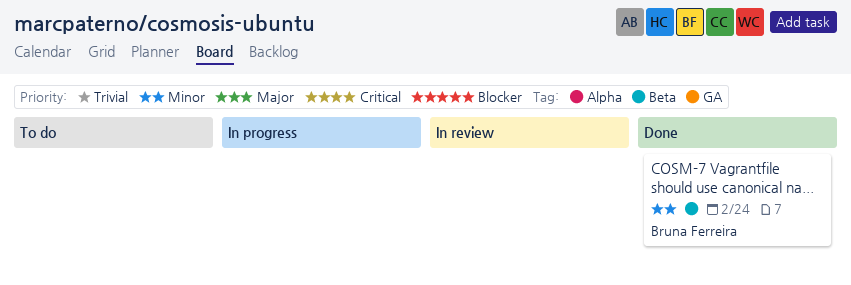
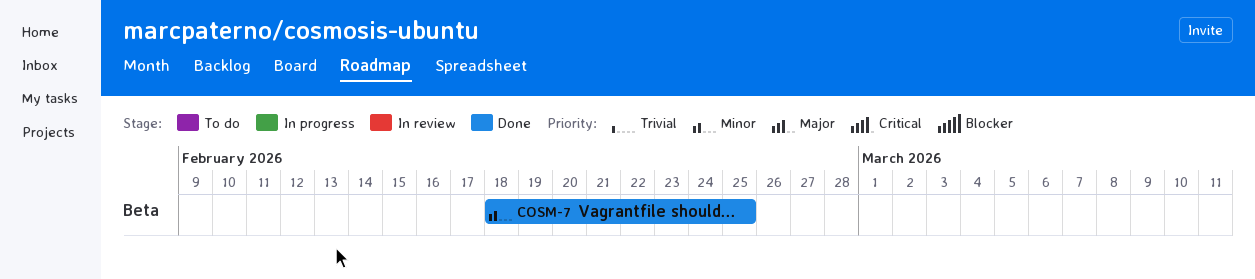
COSM-7, due: Feb 24 -> Feb 25

